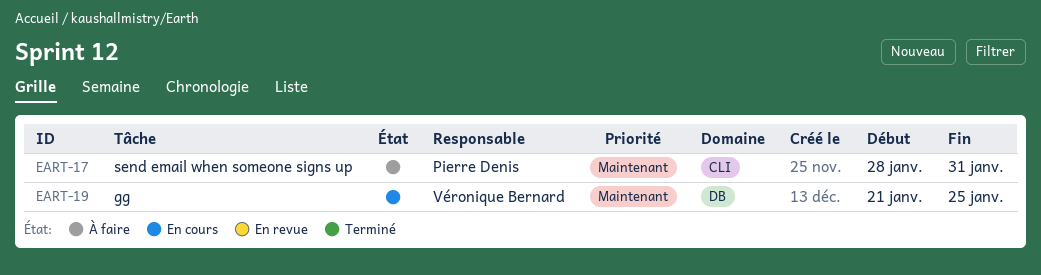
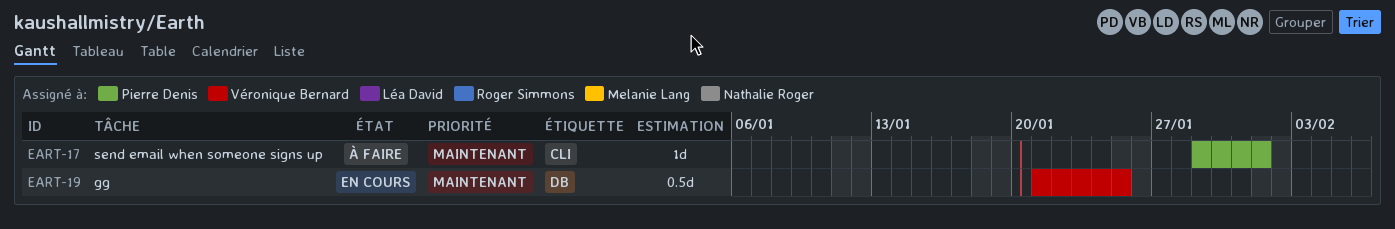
EART-17, start: Jan 28 -> Jan 29
EART-17, due: Jan 31 -> Feb 1

